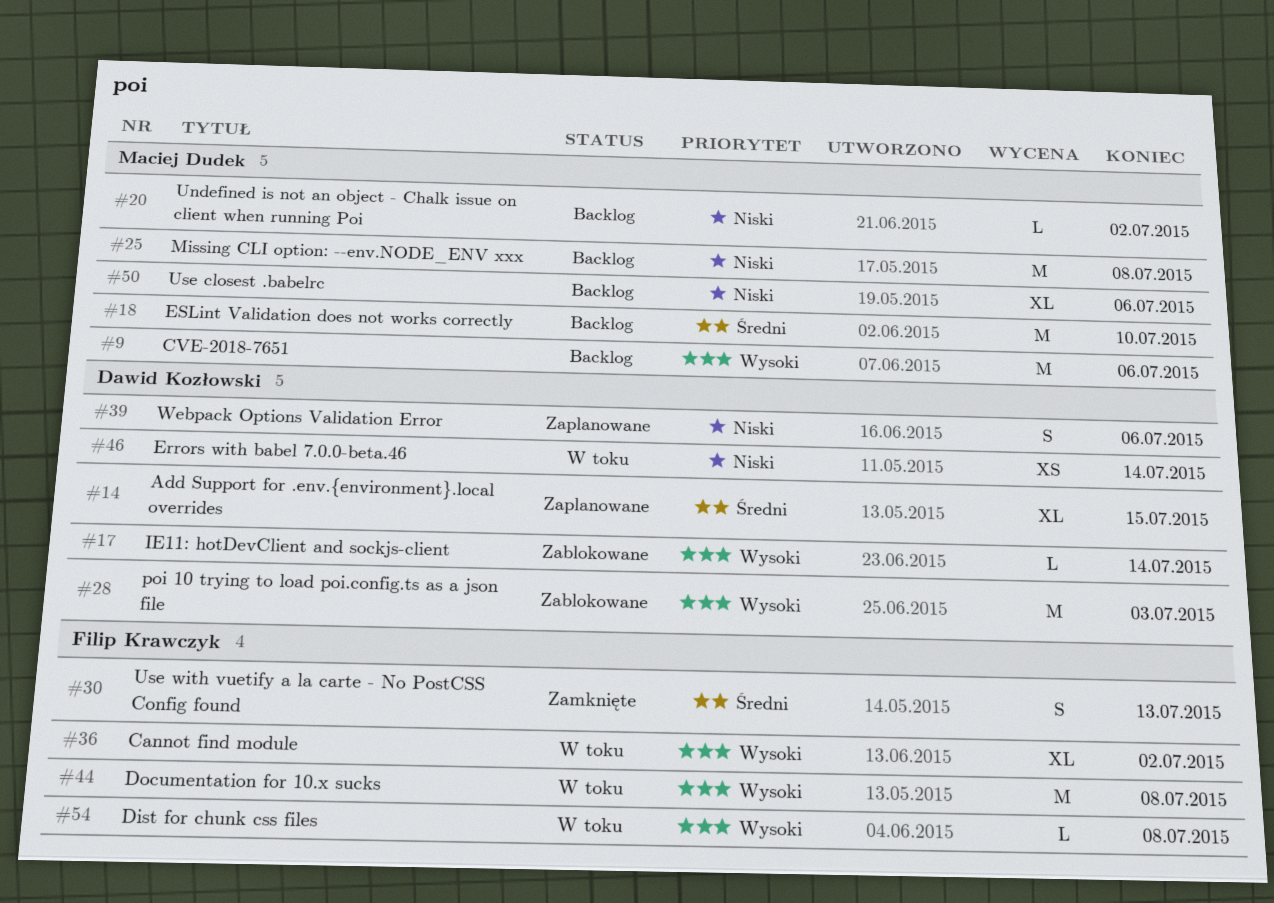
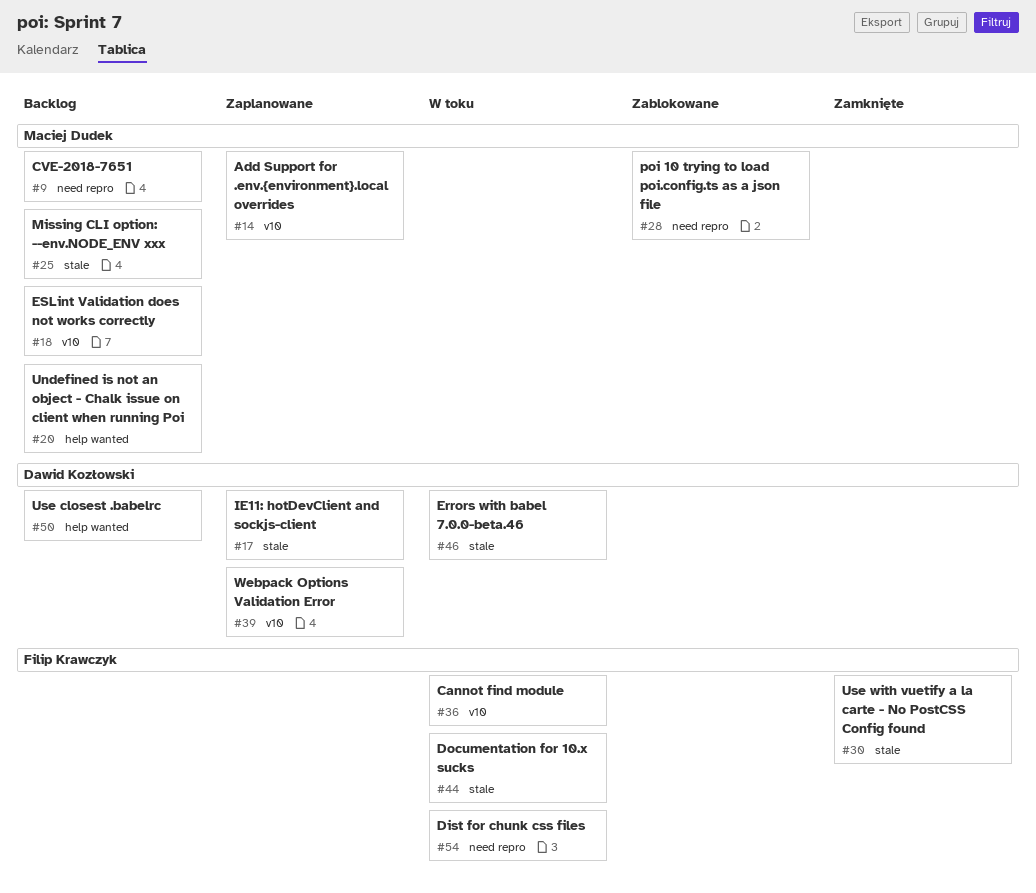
#14, owner: Dawid Kozłowski -> Maciej Dudek
#17, status: Zablokowane -> Zaplanowane
#28, owner: Dawid Kozłowski -> Maciej Dudek
#50, owner: Maciej Dudek -> Dawid Kozłowski

